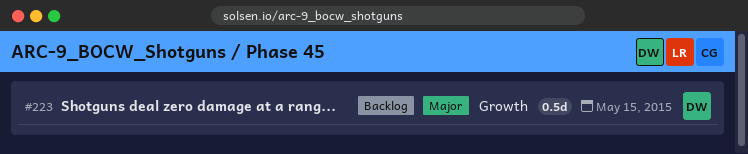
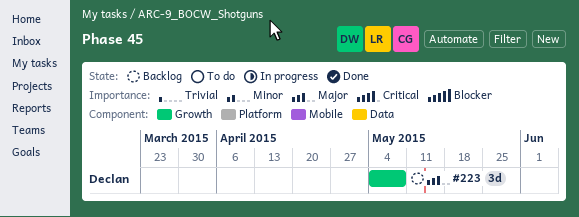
#223, estimate: 0.5d -> 3d
#223, due: May 15 -> May 8

